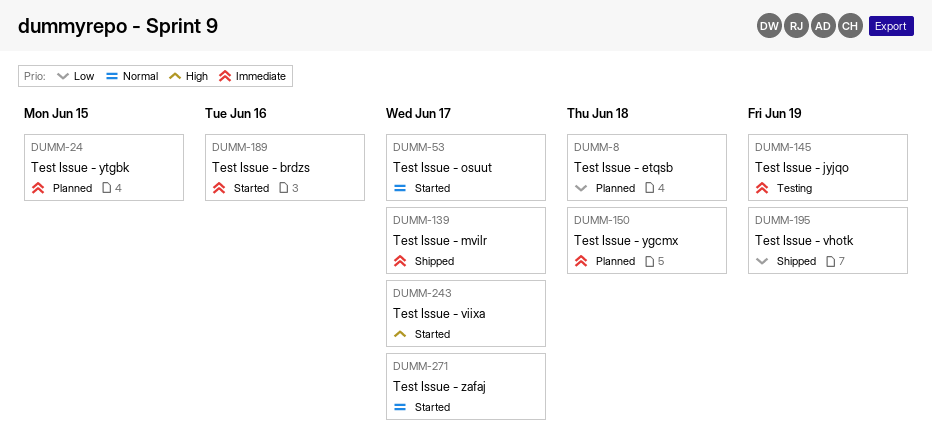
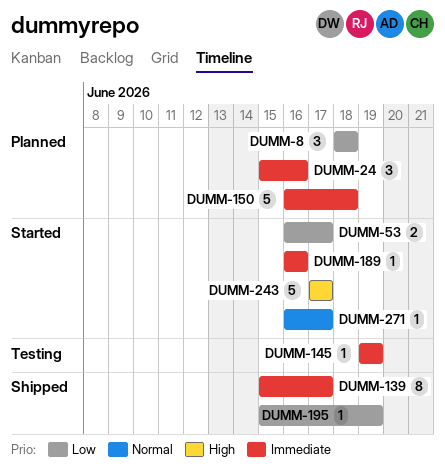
DUMM-24, due: Jun 15 -> Jun 16
DUMM-53, priority: Normal -> Low

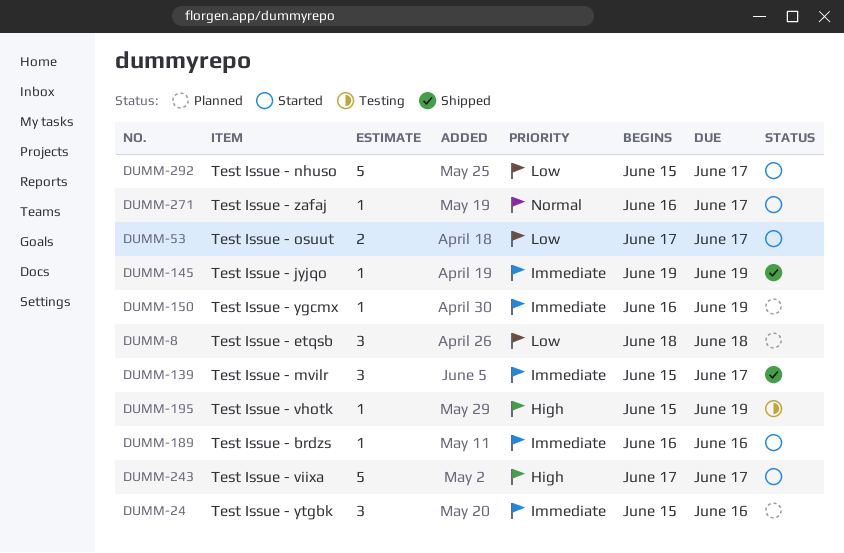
DUMM-53, start: Jun 16 -> Jun 17
DUMM-139, estimate: 8 -> 3
DUMM-145, status: Testing -> Shipped
DUMM-150, estimate: 5 -> 1
DUMM-150, due: Jun 18 -> Jun 19
DUMM-195, status: Shipped -> Testing
DUMM-195, priority: Low -> High
DUMM-292: none -> present

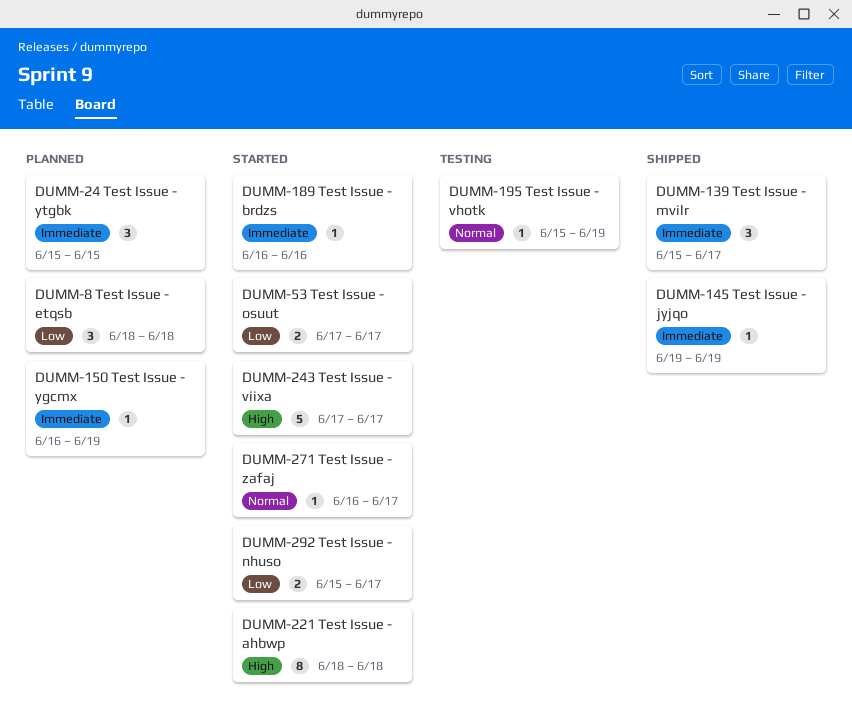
DUMM-24, due: Jun 16 -> Jun 15
DUMM-195, priority: High -> Normal
DUMM-221: none -> present
DUMM-292, estimate: 5 -> 2

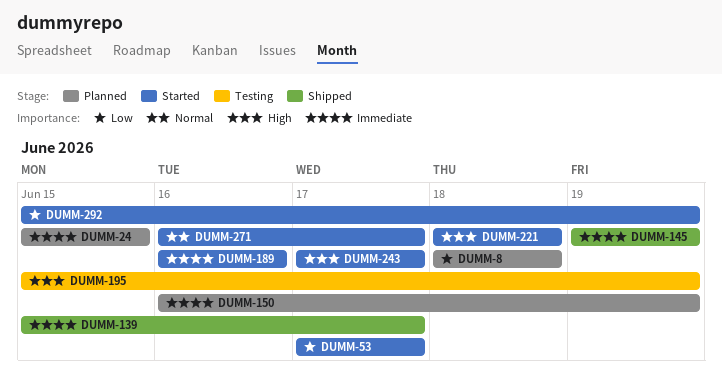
DUMM-195, priority: Normal -> High
DUMM-292, due: Jun 17 -> Jun 19

